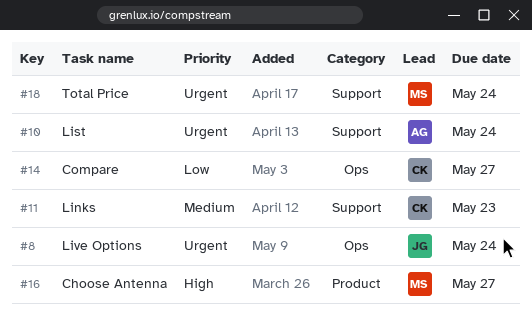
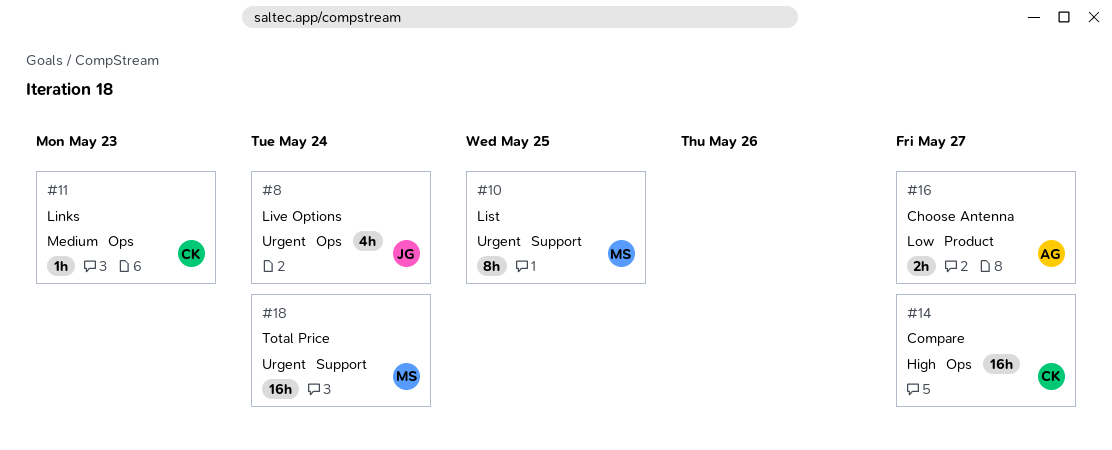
#10, owner: AG -> MS
#10, due: May 24 -> May 25
#11, label: Support -> Ops
#14, priority: Low -> High
#16, owner: MS -> AG
#16, priority: High -> Low

